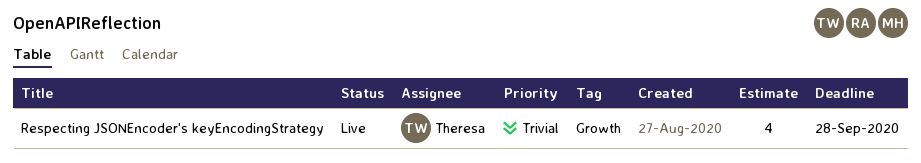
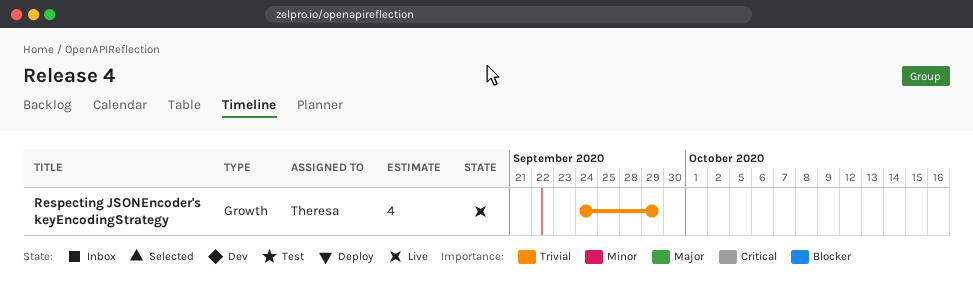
Respecting JSONEncoder's keyEncodingStrategy, due: Sep 28 -> Sep 29

